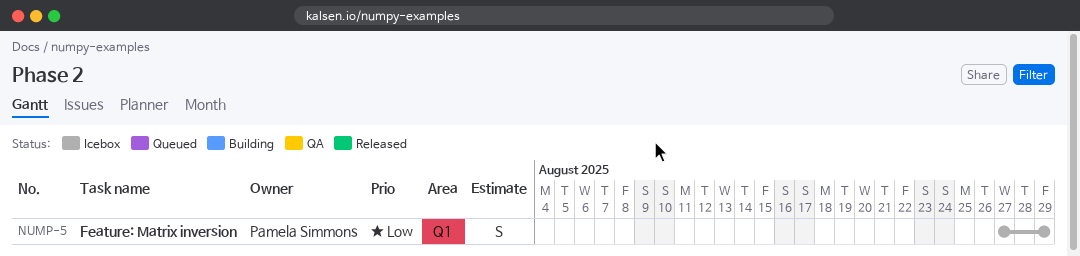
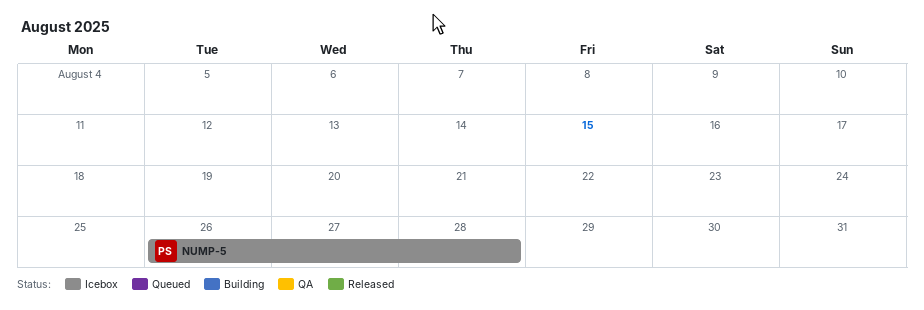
NUMP-5, start: Aug 27 -> Aug 26
NUMP-5, due: Aug 29 -> Aug 28

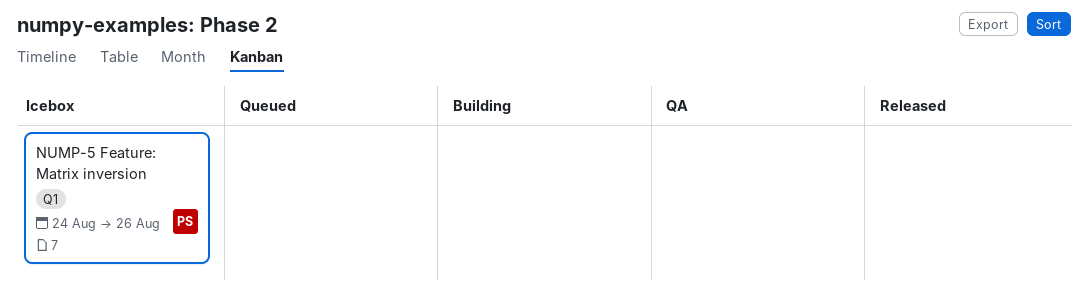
NUMP-5, start: Aug 26 -> Aug 24
NUMP-5, due: Aug 28 -> Aug 26

